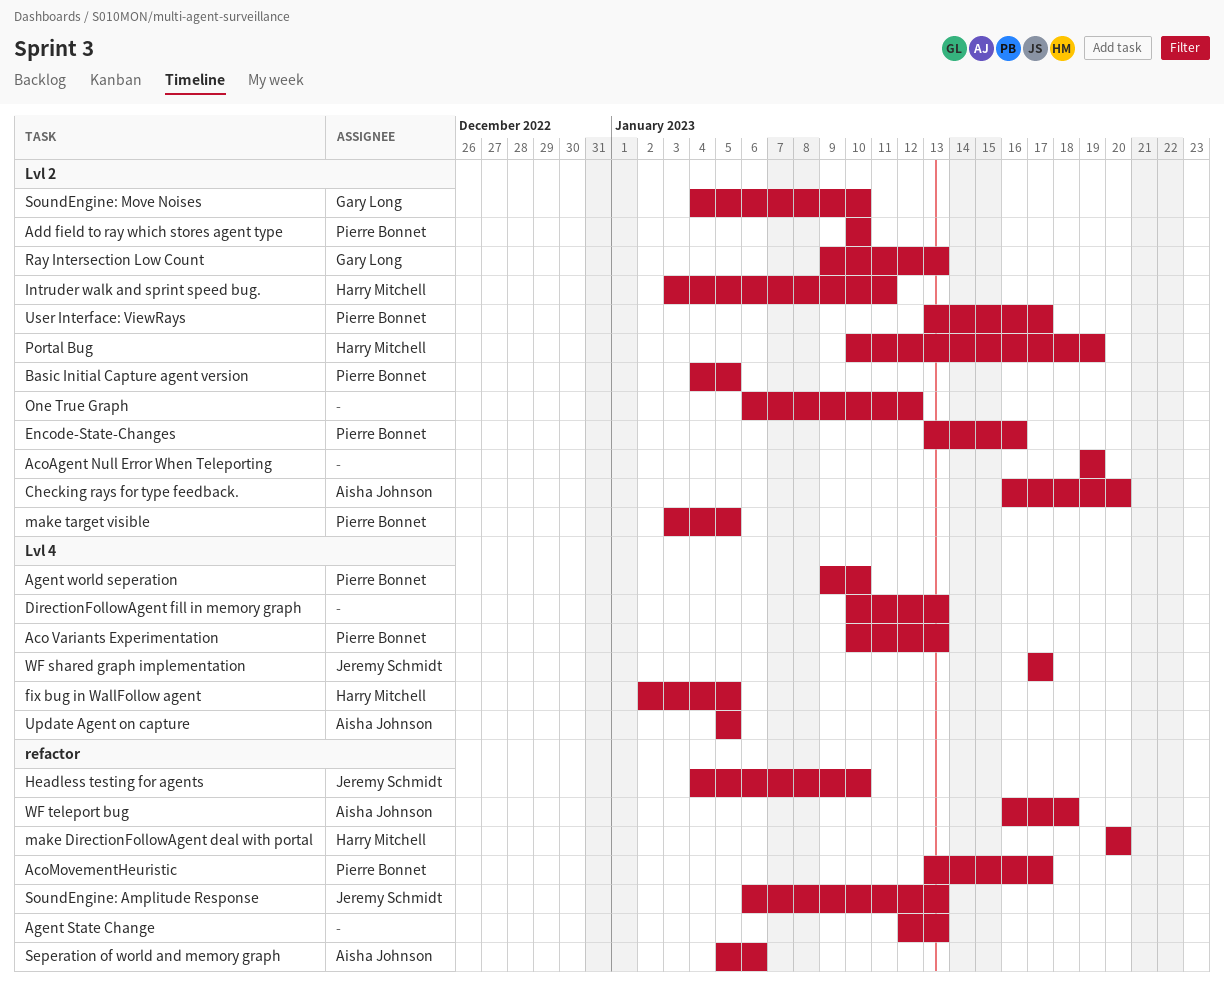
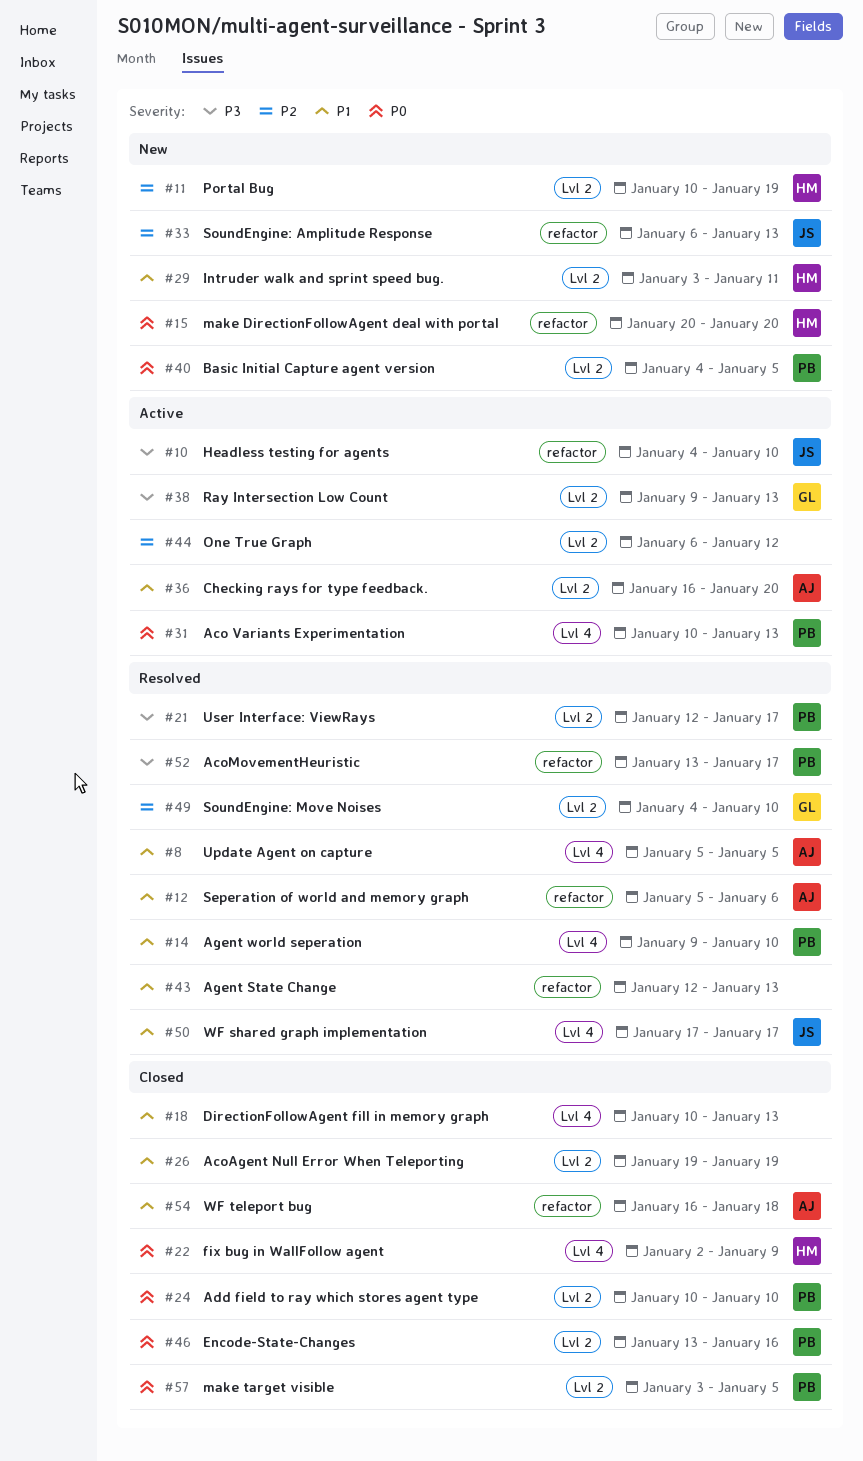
fix bug in WallFollow agent, due: Jan 5 -> Jan 9
User Interface: ViewRays, start: Jan 13 -> Jan 12

